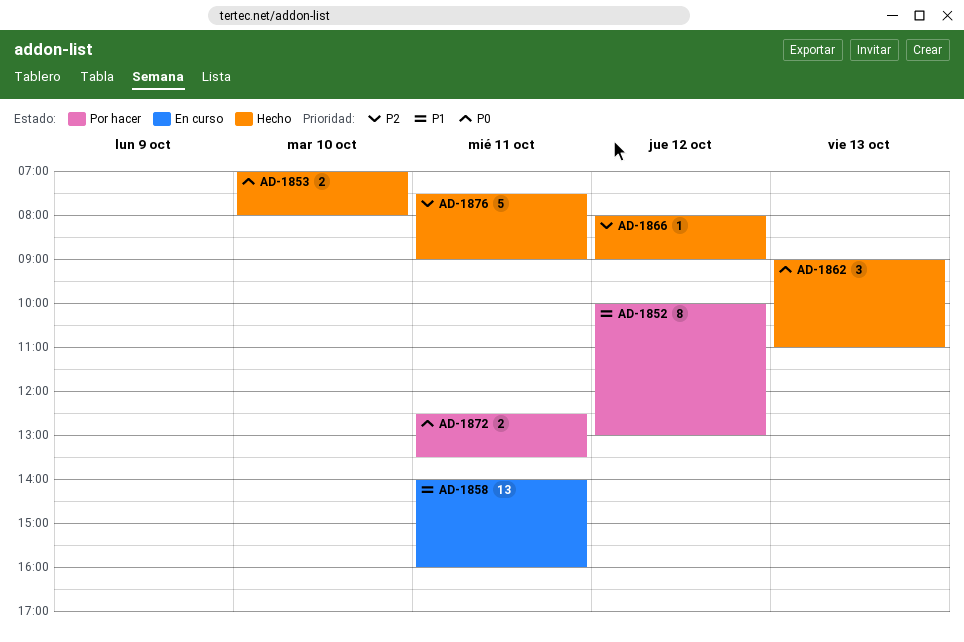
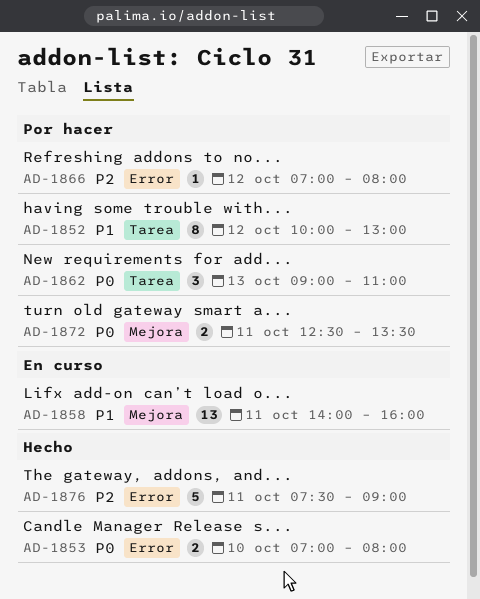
AD-1862, status: Hecho -> Por hacer
AD-1866, status: Hecho -> Por hacer
AD-1866, begins: 08:00 -> 07:00
AD-1866, ends: 09:00 -> 08:00

